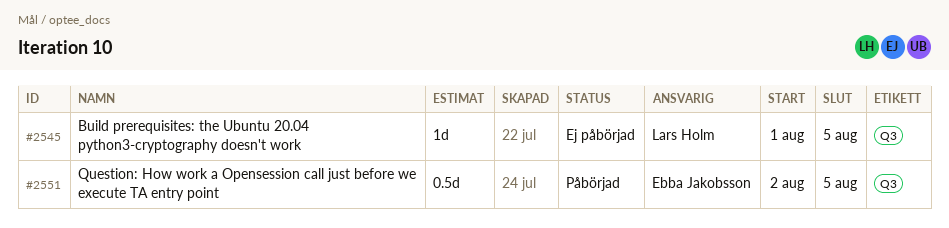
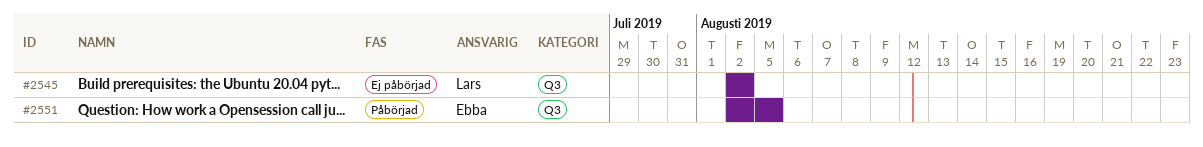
#2545, start: Aug 1 -> Aug 2
#2545, due: Aug 5 -> Aug 2

